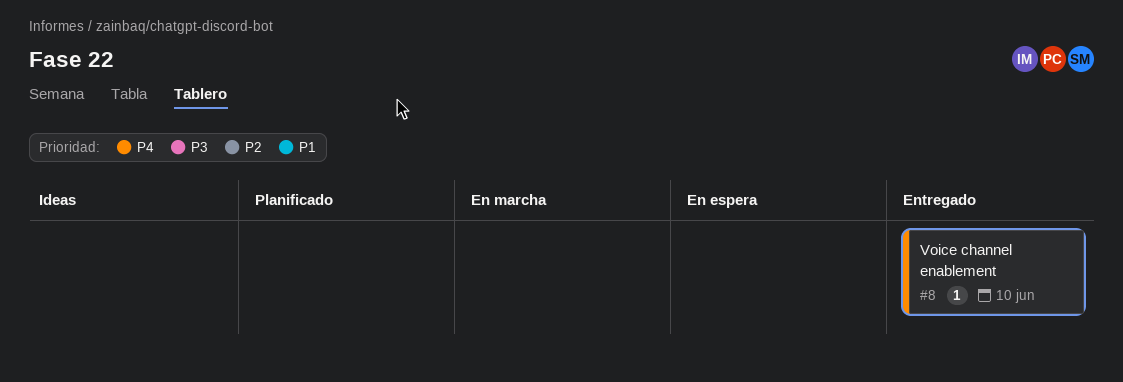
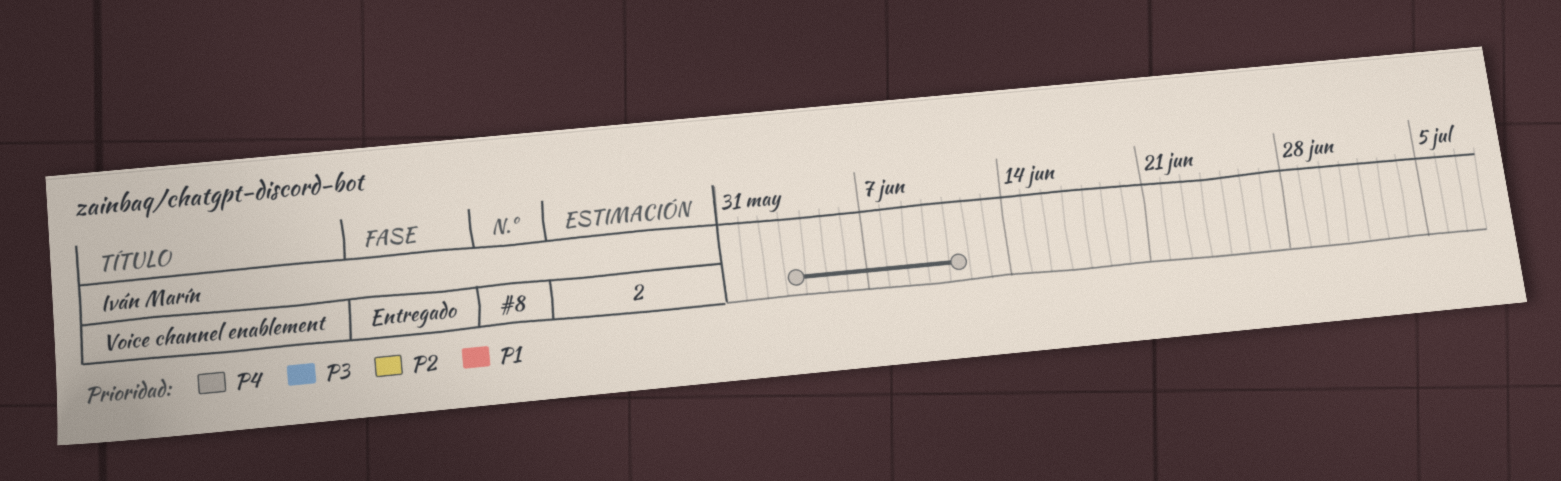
#8, estimate: 1 -> 2
#8, due: Jun 10 -> Jun 11

